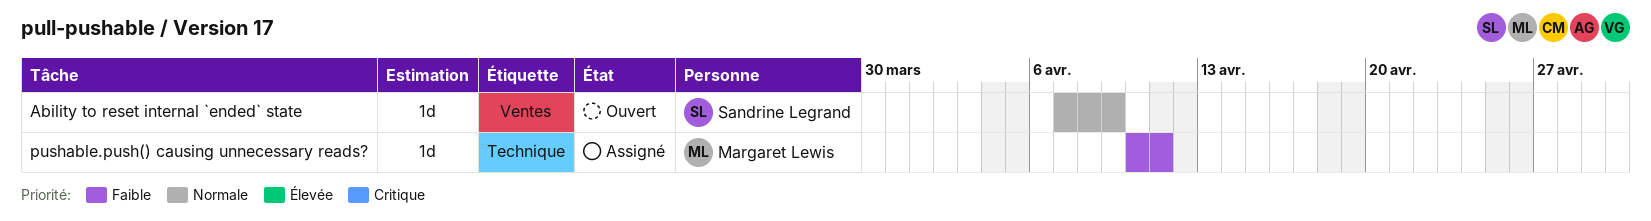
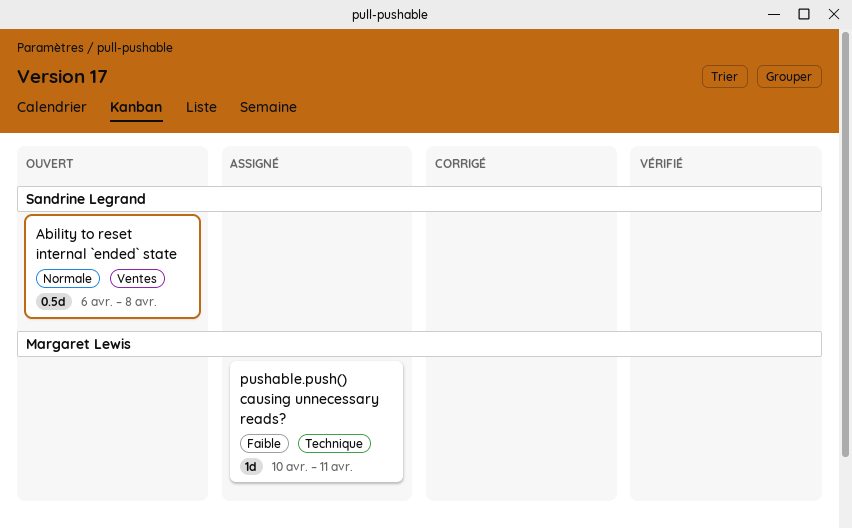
Ability to reset internal `ended` state, estimate: 1d -> 0.5d
Ability to reset internal `ended` state, start: Apr 7 -> Apr 6
Ability to reset internal `ended` state, due: Apr 9 -> Apr 8

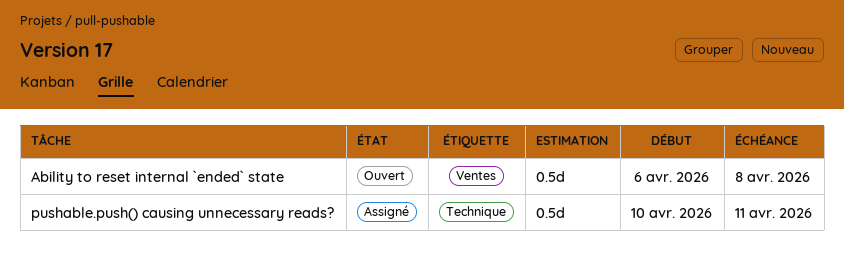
pushable.push() causing unnecessary reads?, estimate: 1d -> 0.5d

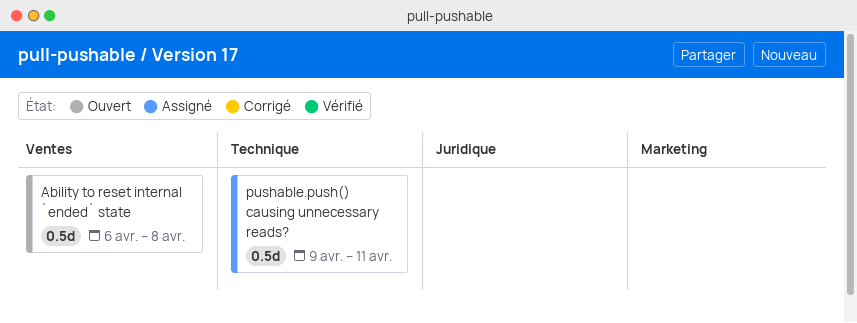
pushable.push() causing unnecessary reads?, start: Apr 10 -> Apr 9

